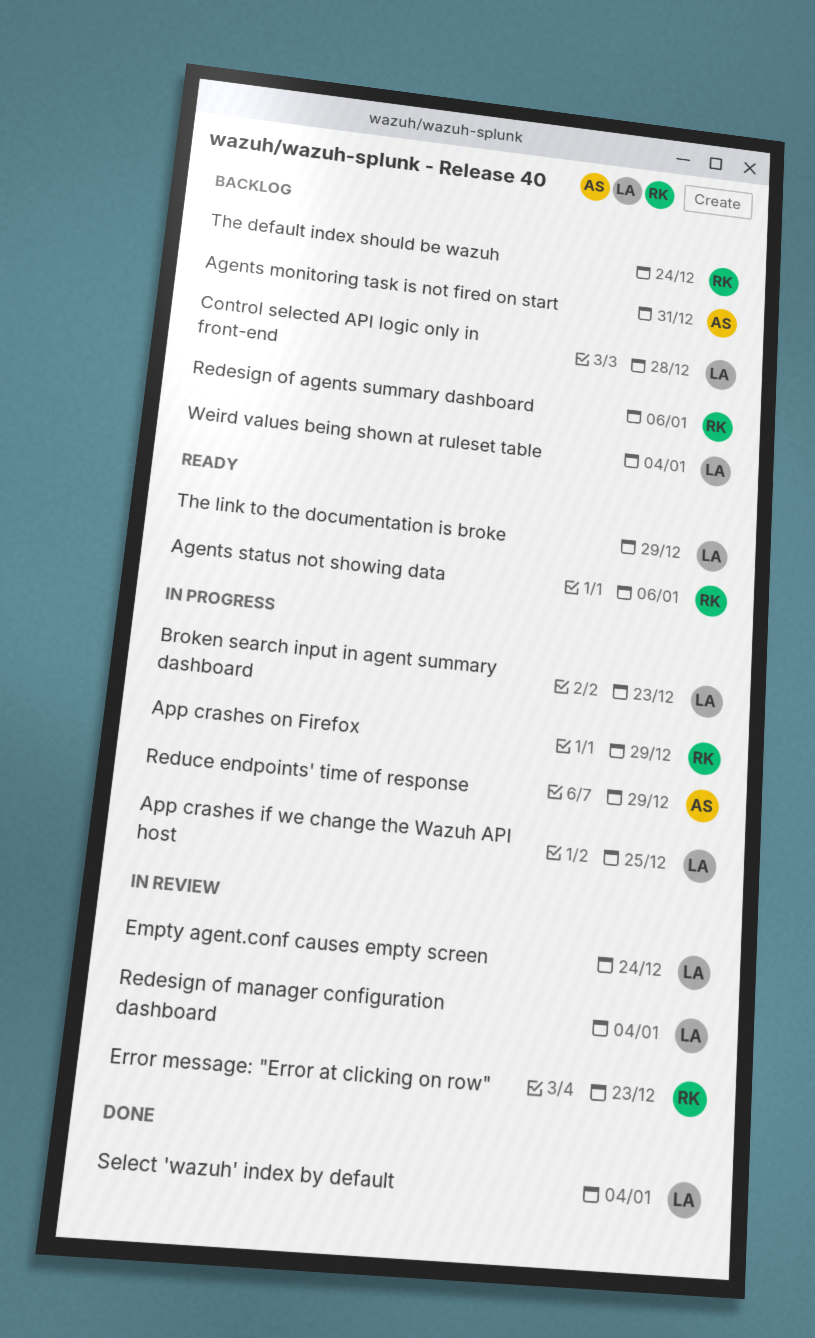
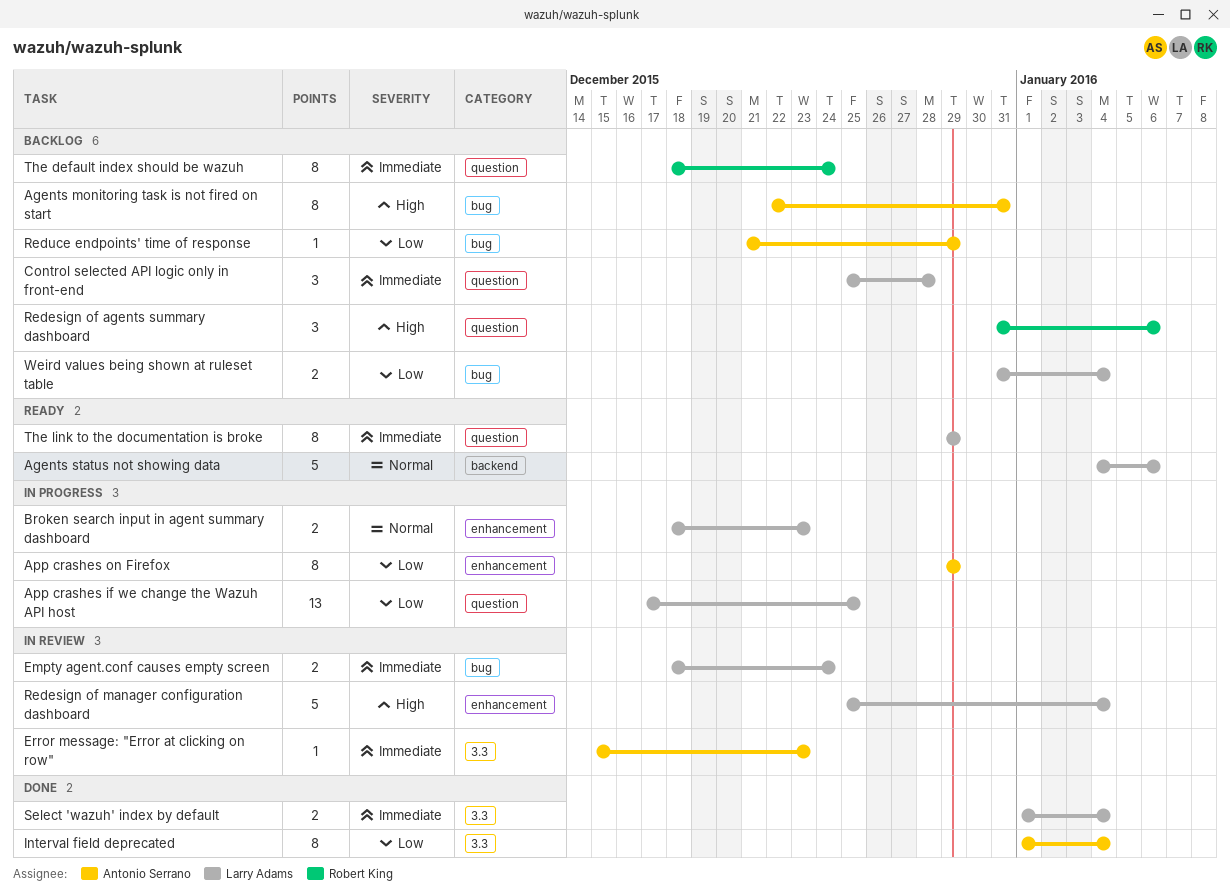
Agents status not showing data, owner: Robert King -> Larry Adams
App crashes on Firefox, owner: Robert King -> Antonio Serrano
Error message: "Error at clicking on row", owner: Robert King -> Antonio Serrano
Interval field deprecated: none -> present
Reduce endpoints' time of response, status: In progress -> Backlog

